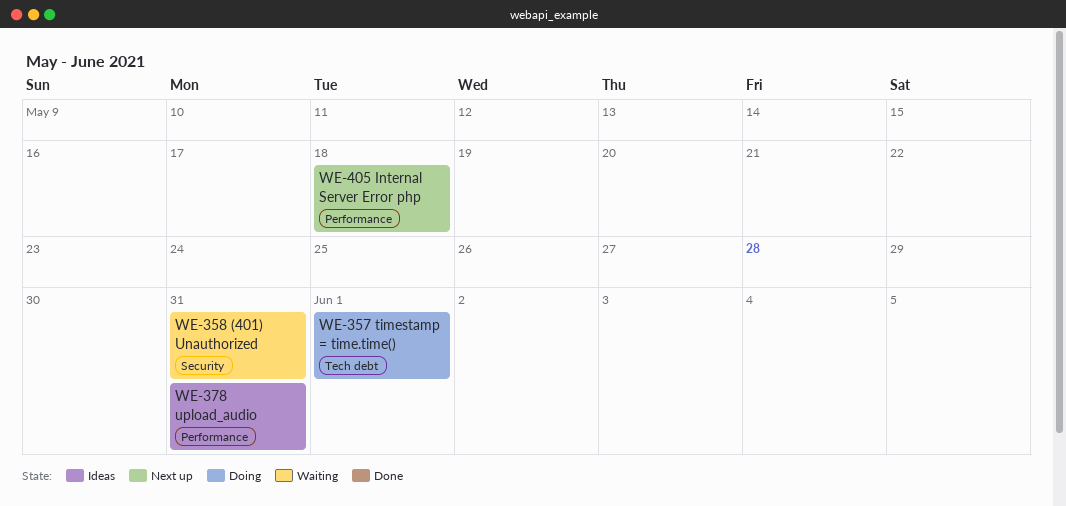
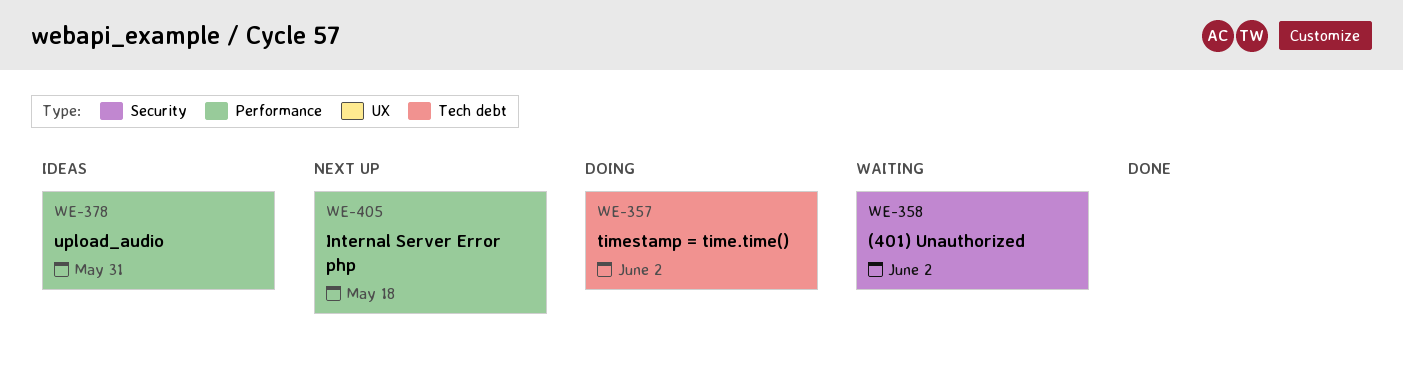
WE-357, due: Jun 1 -> Jun 2
WE-358, due: May 31 -> Jun 2

